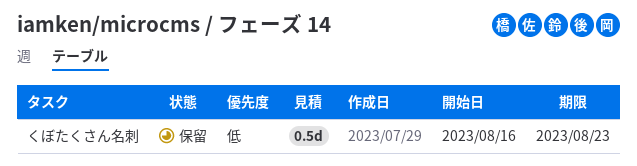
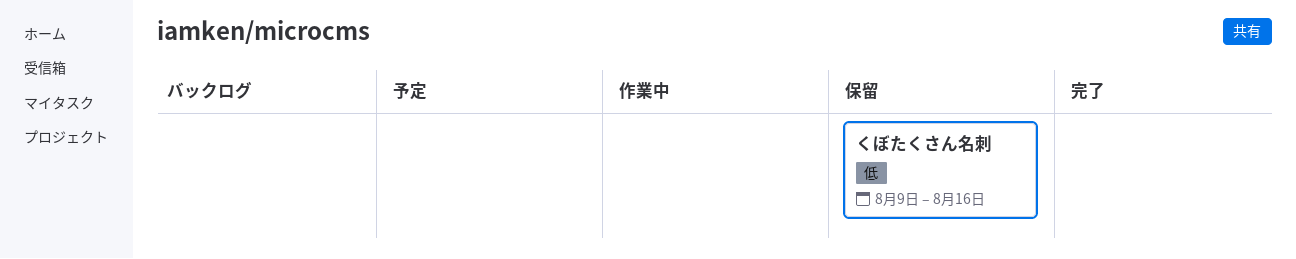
くぼたくさん名刺, start: Aug 16 -> Aug 9
くぼたくさん名刺, due: Aug 23 -> Aug 16

